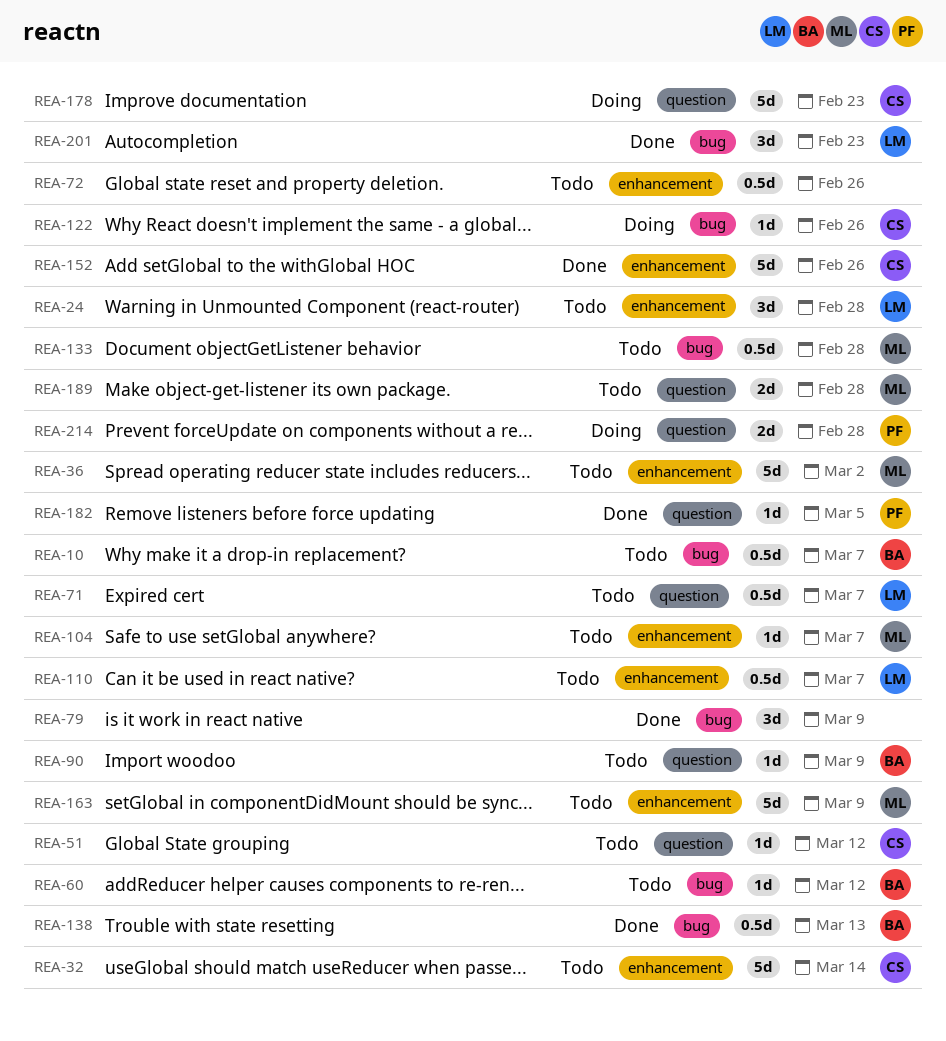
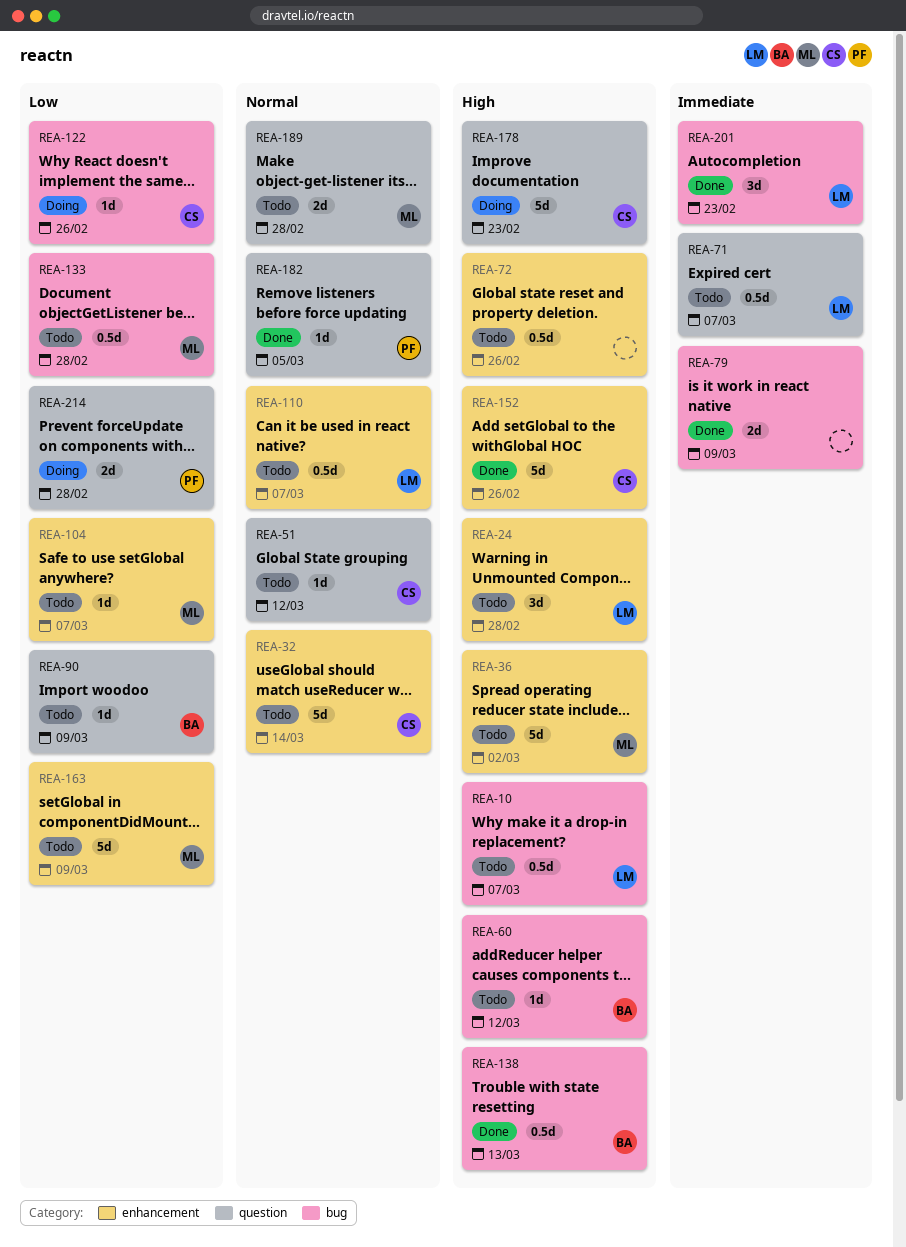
REA-10, owner: BA -> LM
REA-79, estimate: 3d -> 2d

